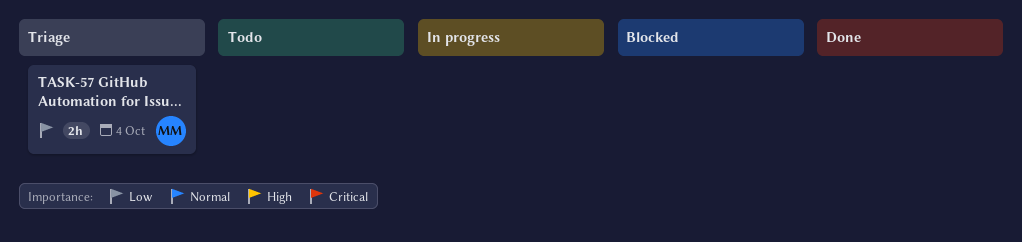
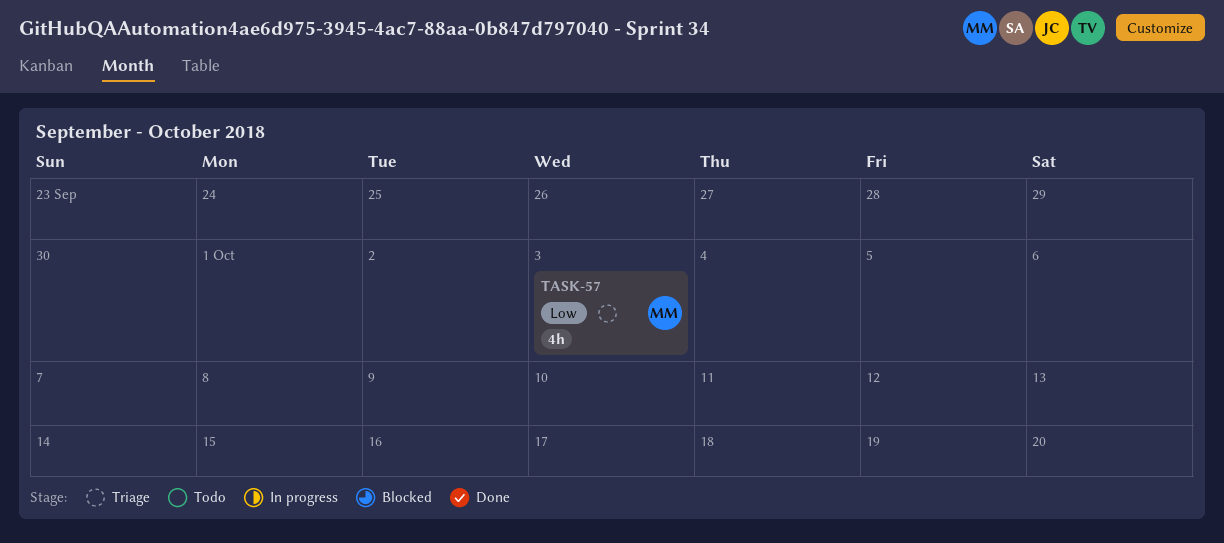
TASK-57, estimate: 2h -> 4h
TASK-57, due: Oct 4 -> Oct 3

